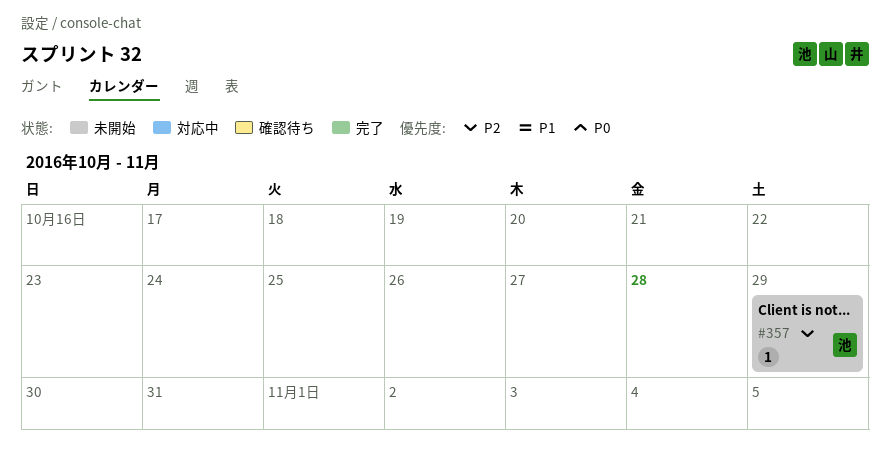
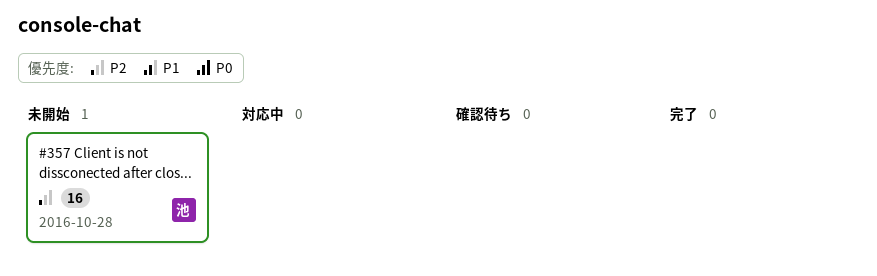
#357, estimate: 1 -> 16
#357, due: Oct 29 -> Oct 28

